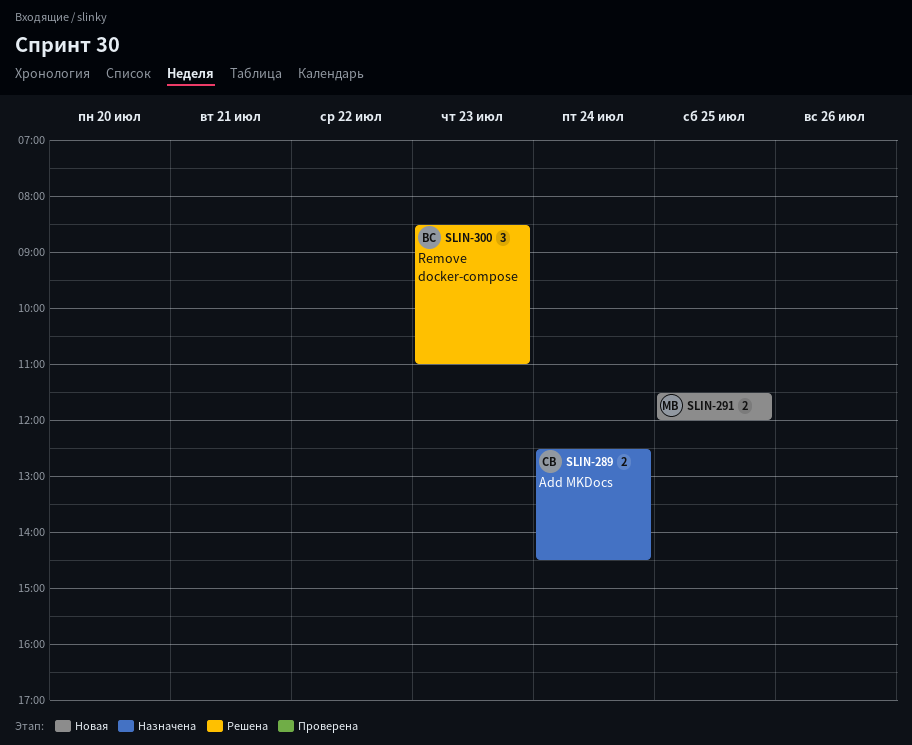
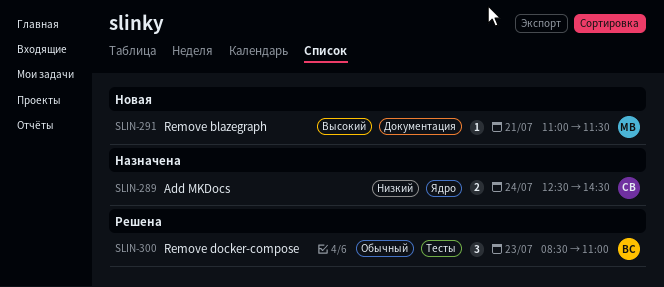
SLIN-291, estimate: 2 -> 1
SLIN-291, day: Jul 25 -> Jul 21
SLIN-291, begins: 11:30 -> 11:00
SLIN-291, ends: 12:00 -> 11:30

